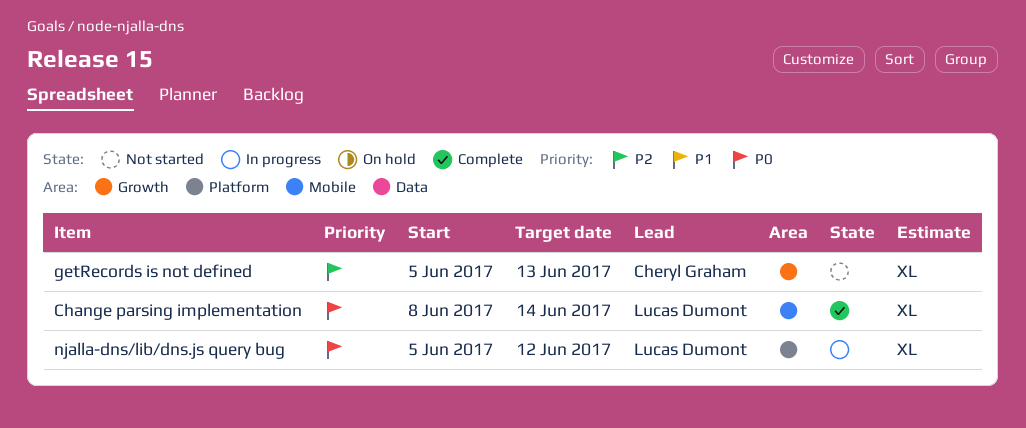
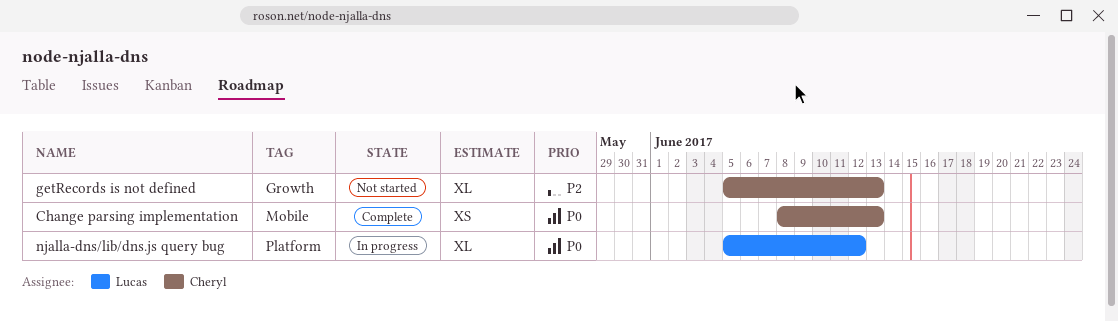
Change parsing implementation, owner: Lucas Dumont -> Cheryl Graham
Change parsing implementation, estimate: XL -> XS
Change parsing implementation, due: Jun 14 -> Jun 13

